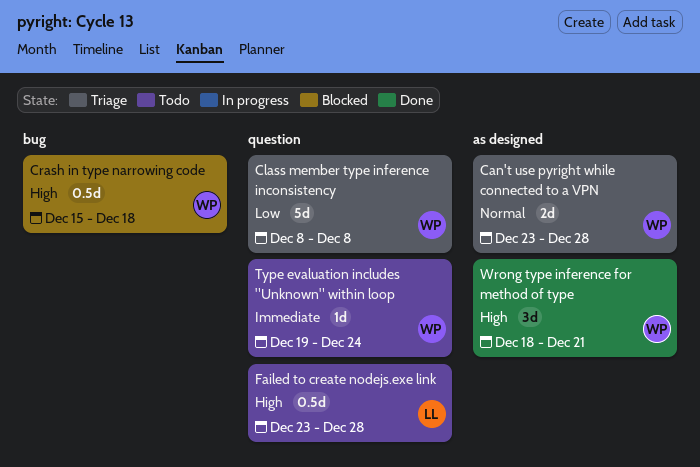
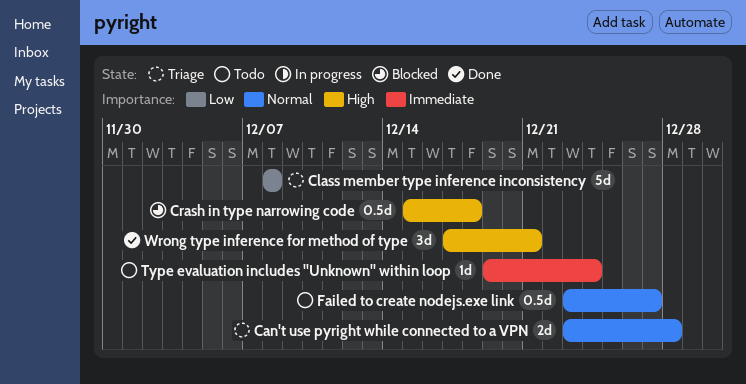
Failed to create nodejs.exe link, priority: High -> Normal
Failed to create nodejs.exe link, due: Dec 28 -> Dec 27
Wrong type inference for method of type, start: Dec 18 -> Dec 17

